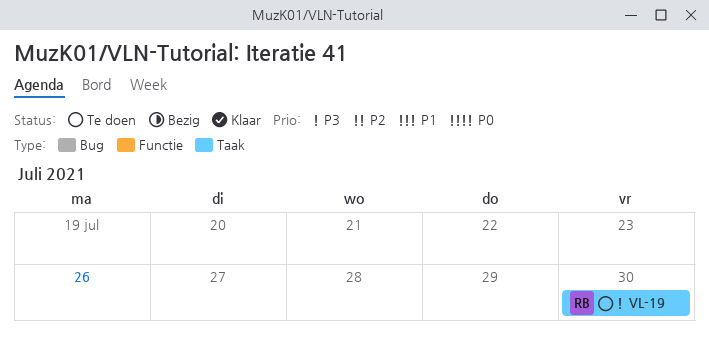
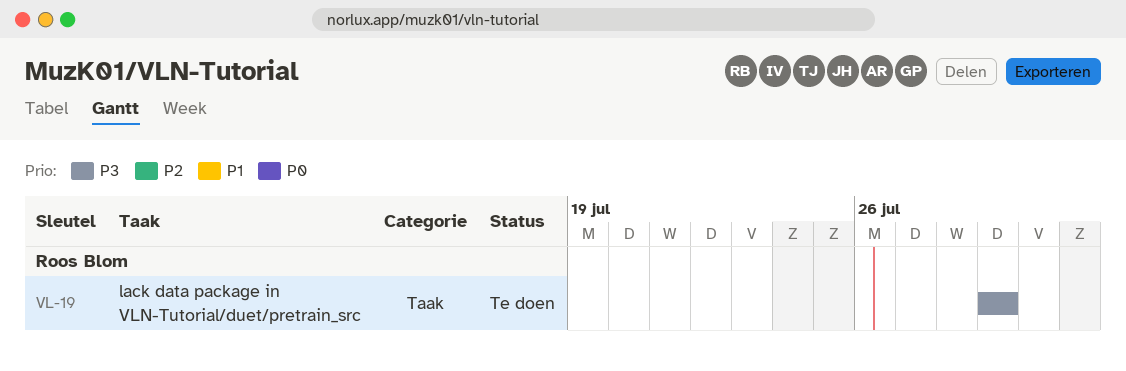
VL-19, start: Jul 30 -> Jul 29
VL-19, due: Jul 30 -> Jul 29

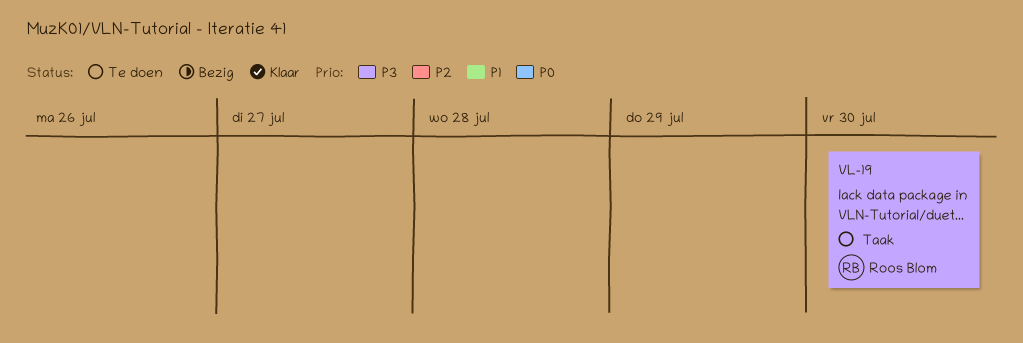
VL-19, due: Jul 29 -> Jul 30

